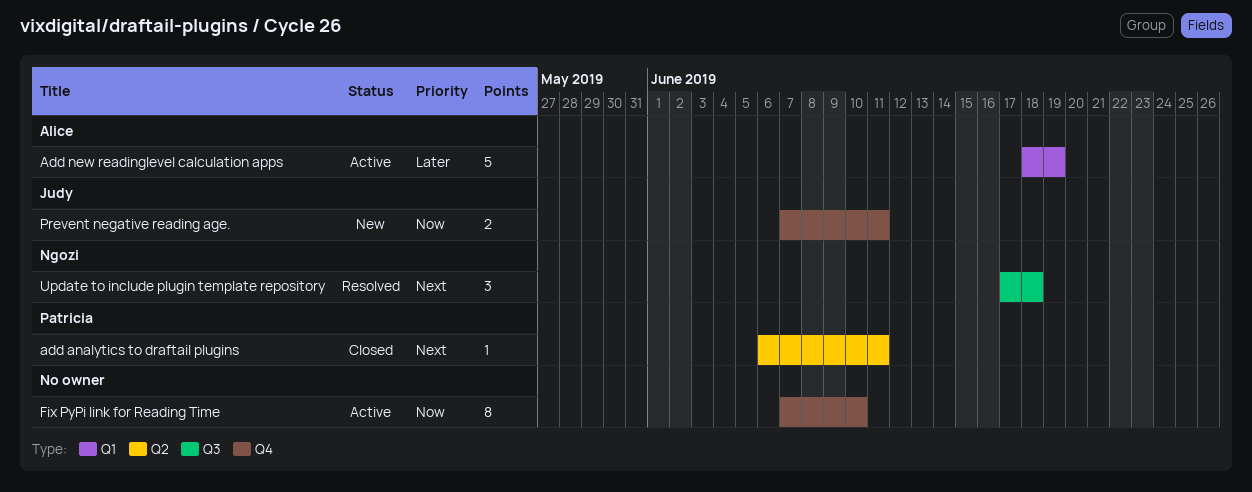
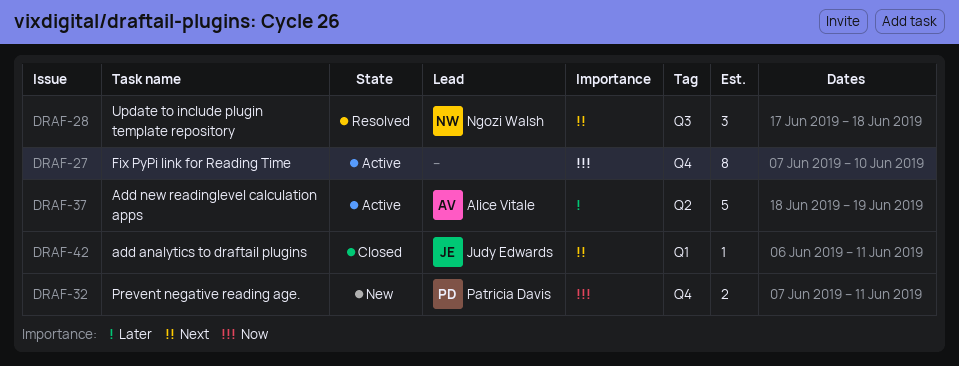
add analytics to draftail plugins, owner: Patricia Davis -> Judy Edwards
add analytics to draftail plugins, label: Q2 -> Q1
Add new readinglevel calculation apps, label: Q1 -> Q2
Prevent negative reading age., owner: Judy Edwards -> Patricia Davis

